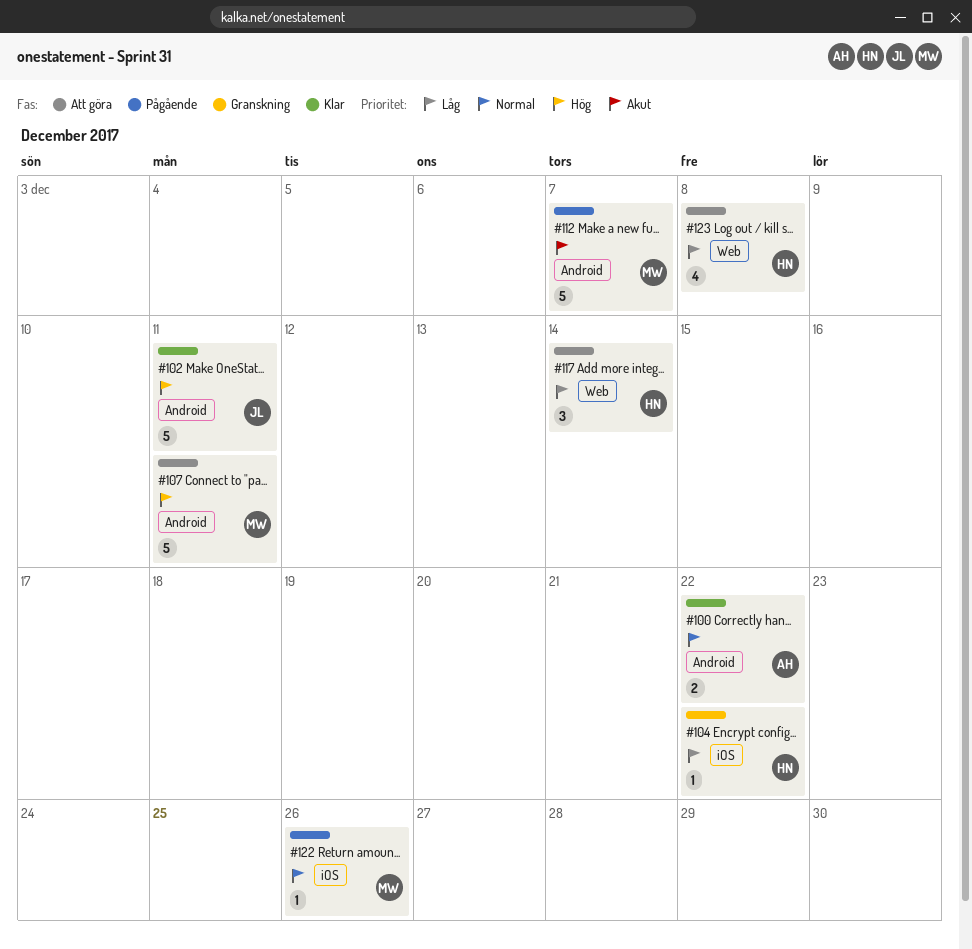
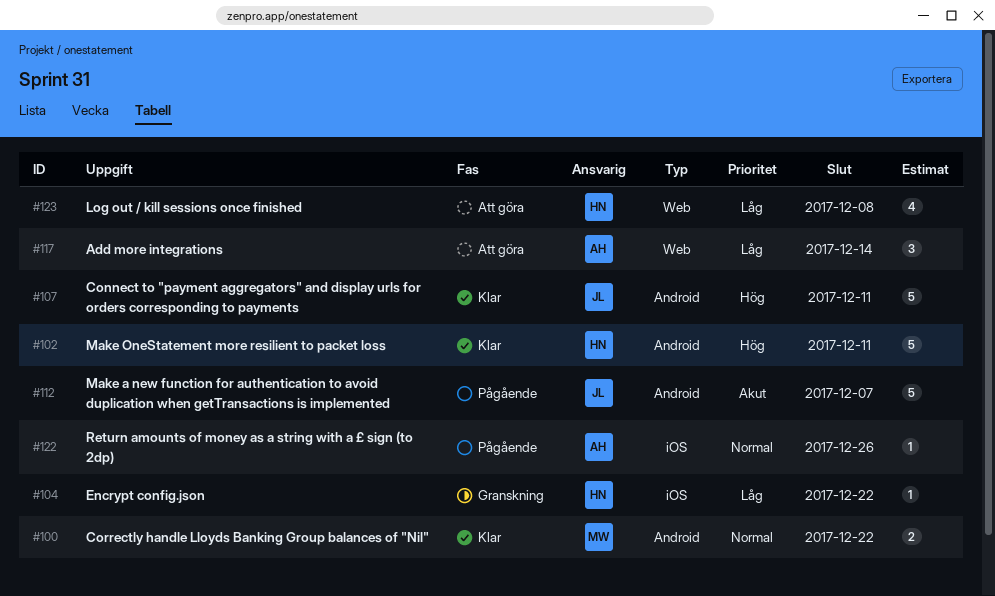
#100, owner: AH -> MW
#102, owner: JL -> HN
#107, status: Att göra -> Klar
#107, owner: MW -> JL
#112, owner: MW -> JL
#117, owner: HN -> AH
#122, owner: MW -> AH

